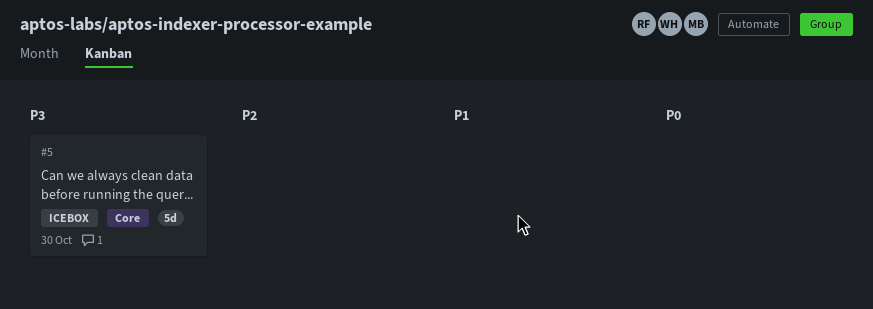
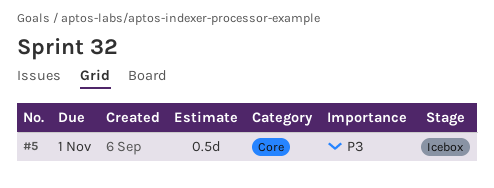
#5, estimate: 5d -> 0.5d
#5, due: Oct 30 -> Nov 1

